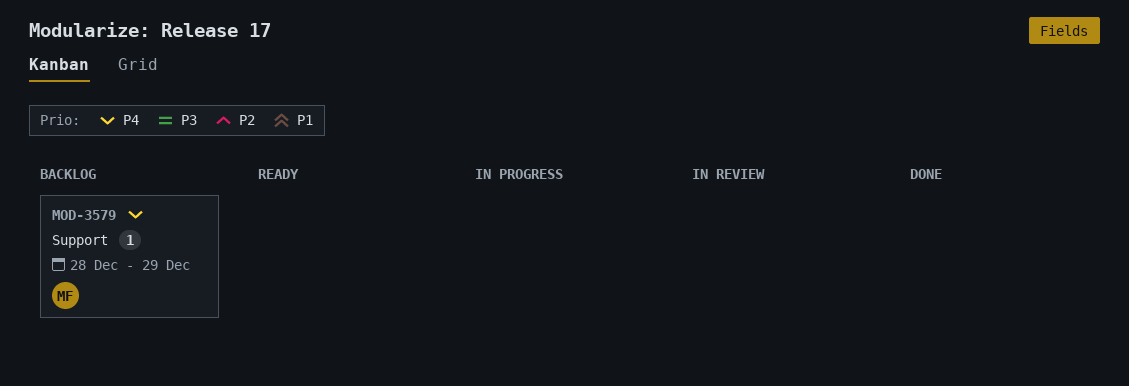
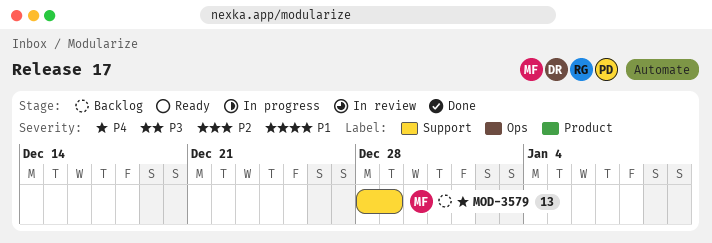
MOD-3579, estimate: 1 -> 13

